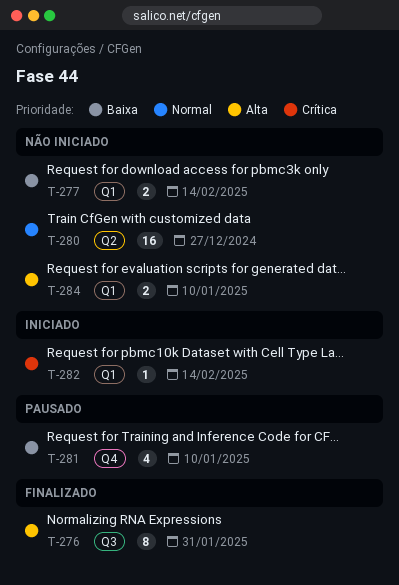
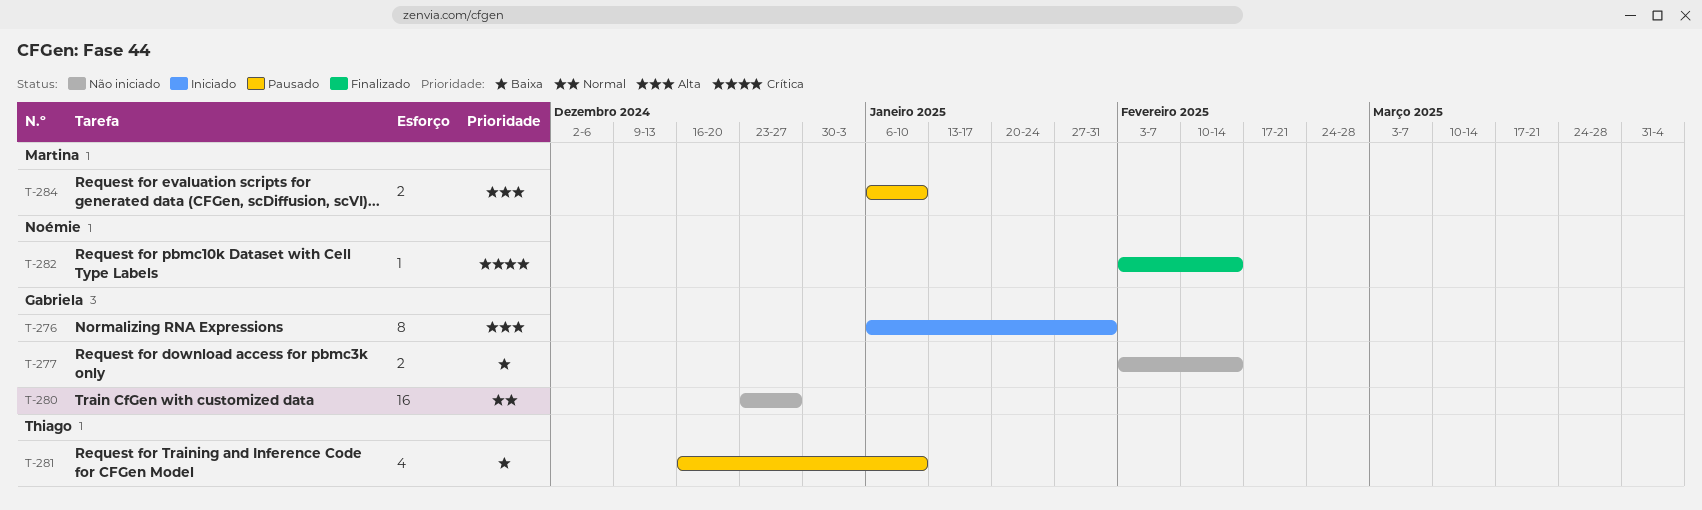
T-276, status: Finalizado -> Iniciado
T-282, status: Iniciado -> Finalizado
T-284, status: Não iniciado -> Pausado

